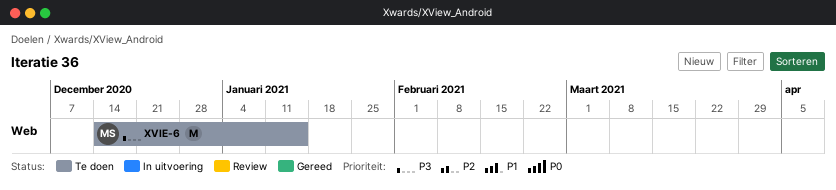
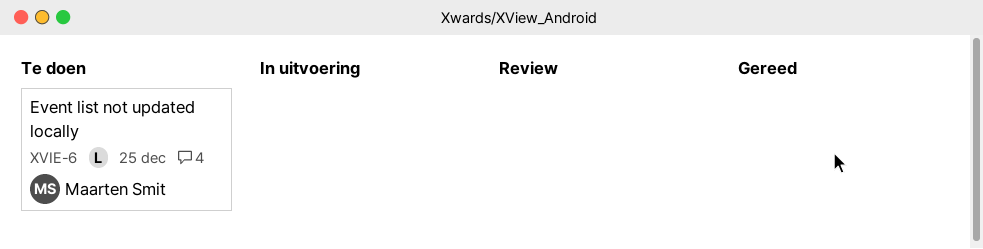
XVIE-6, estimate: M -> L
XVIE-6, due: Jan 15 -> Dec 25

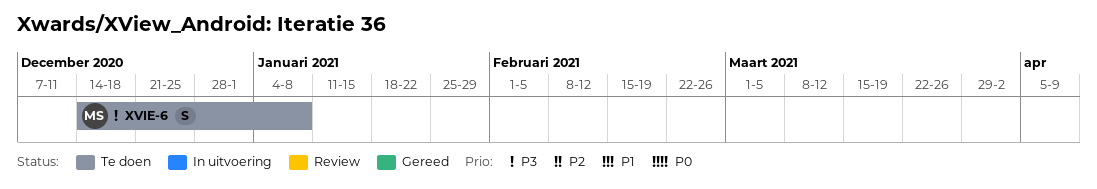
XVIE-6, estimate: L -> S
XVIE-6, due: Dec 25 -> Jan 8

